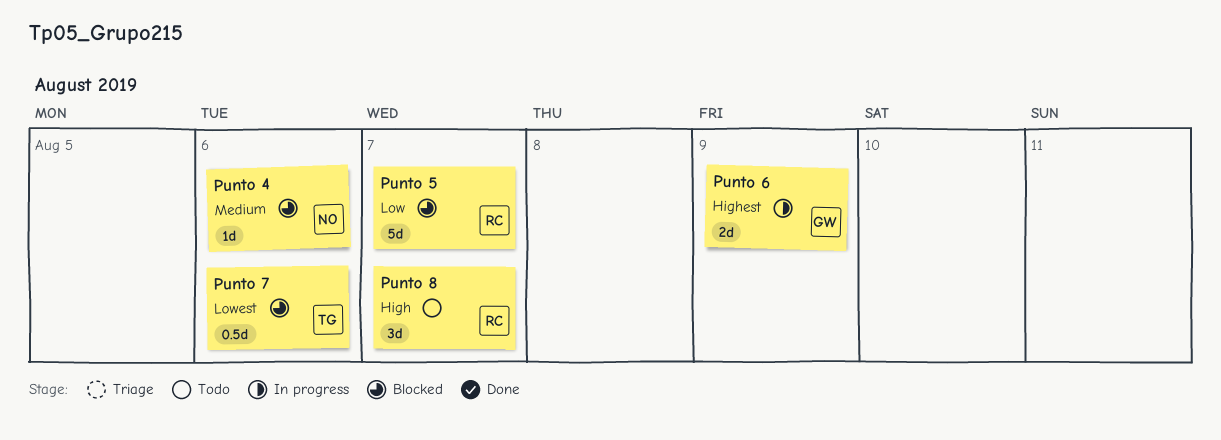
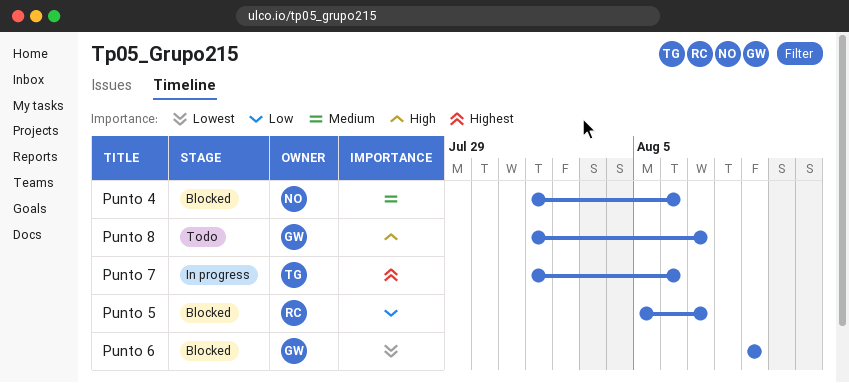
Punto 6, status: In progress -> Blocked
Punto 6, priority: Highest -> Lowest
Punto 7, status: Blocked -> In progress
Punto 7, priority: Lowest -> Highest
Punto 8, owner: RC -> GW

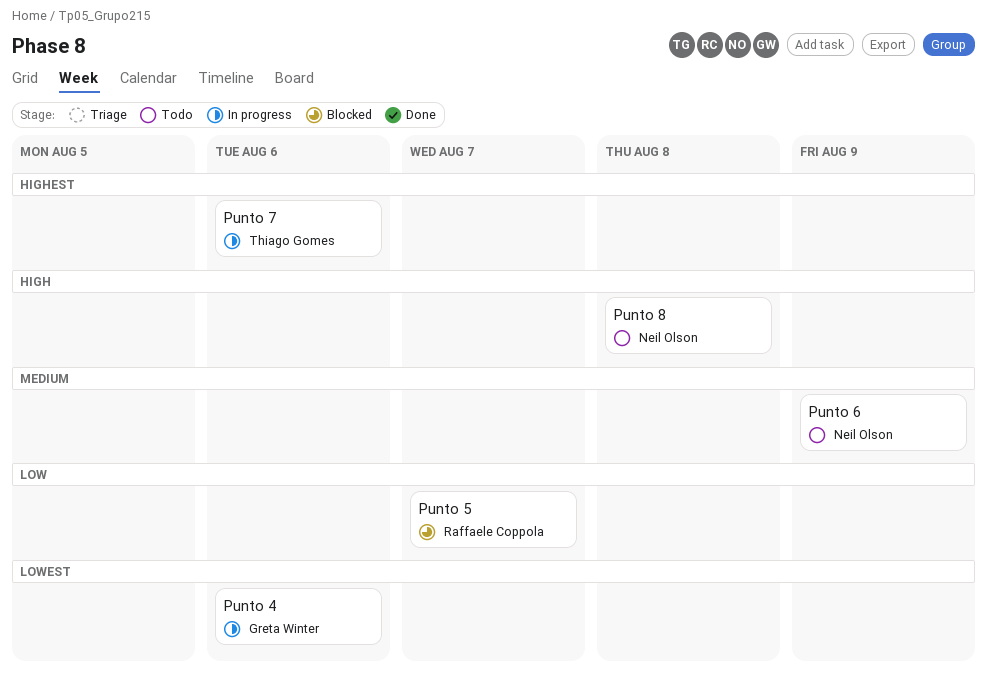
Punto 4, status: Blocked -> In progress
Punto 4, owner: Neil Olson -> Greta Winter
Punto 4, priority: Medium -> Lowest
Punto 6, status: Blocked -> Todo
Punto 6, owner: Greta Winter -> Neil Olson
Punto 6, priority: Lowest -> Medium
Punto 8, owner: Greta Winter -> Neil Olson
Punto 8, due: Aug 7 -> Aug 8

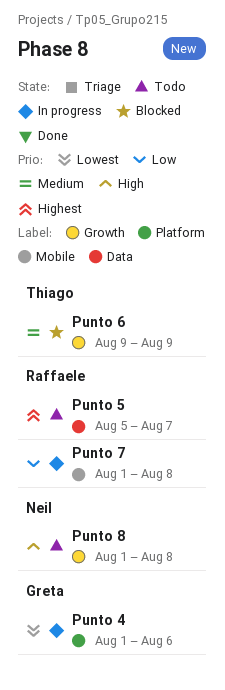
Punto 5, status: Blocked -> Todo
Punto 5, priority: Low -> Highest
Punto 6, status: Todo -> Blocked
Punto 6, owner: Neil Olson -> Thiago Gomes
Punto 7, owner: Thiago Gomes -> Raffaele Coppola
Punto 7, priority: Highest -> Low
Punto 7, due: Aug 6 -> Aug 8

